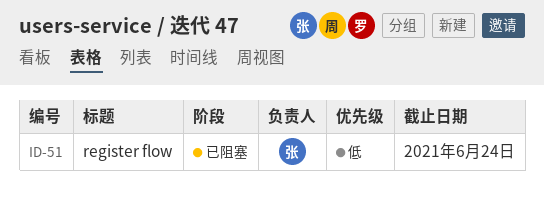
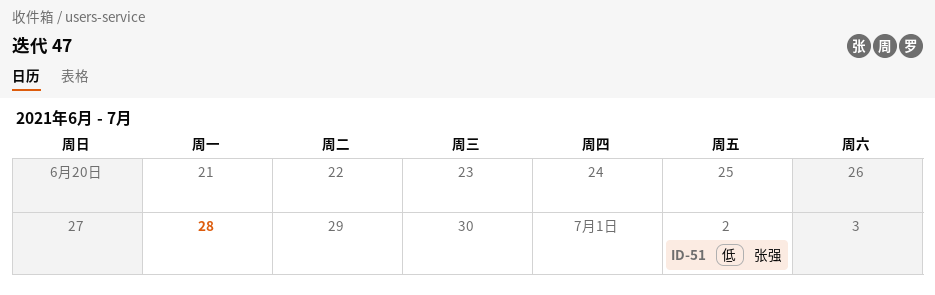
ID-51, due: Jun 24 -> Jul 2

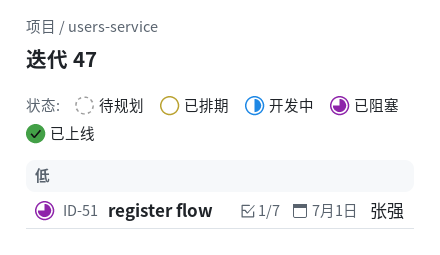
ID-51, due: Jul 2 -> Jul 1

